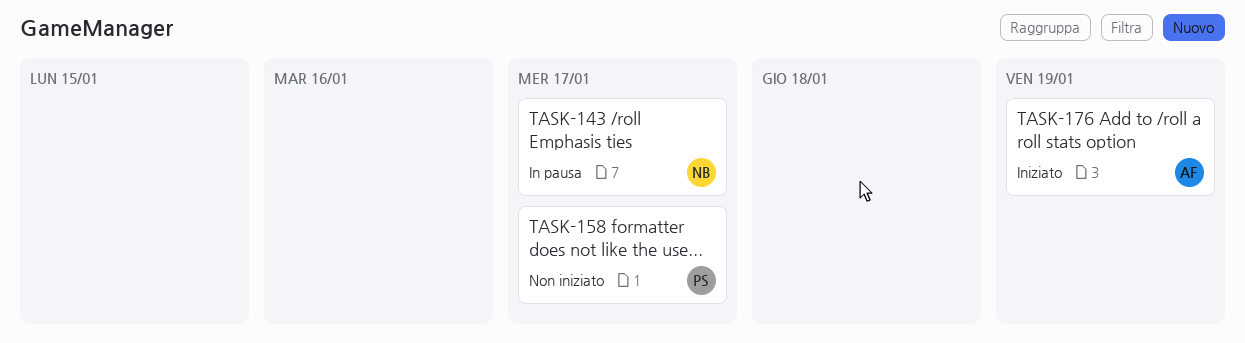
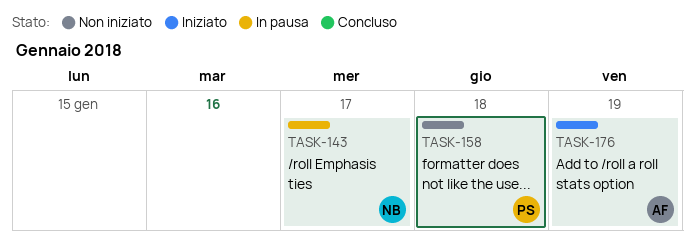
TASK-158, due: Jan 17 -> Jan 18

